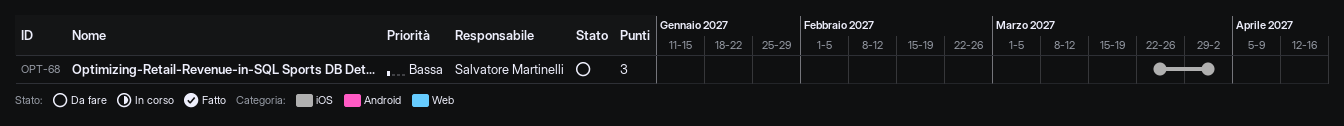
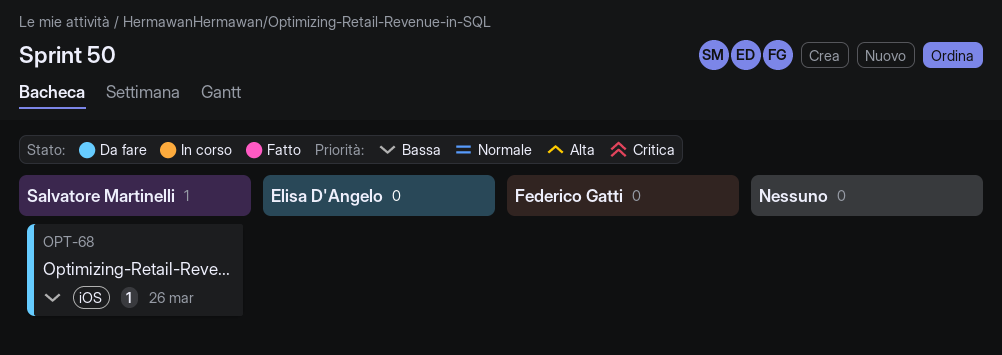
OPT-68, estimate: 3 -> 1
OPT-68, due: Apr 2 -> Mar 26

